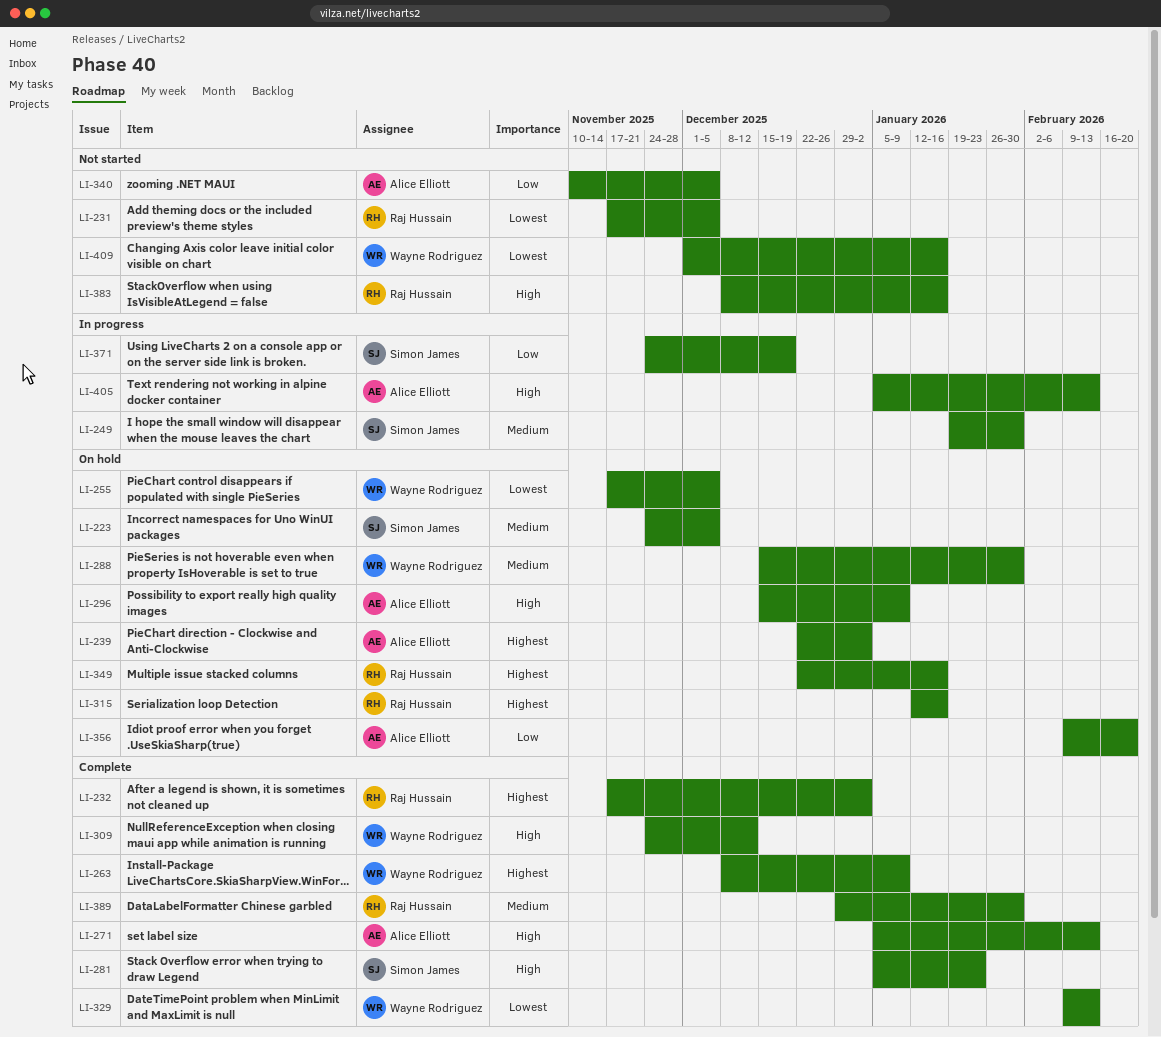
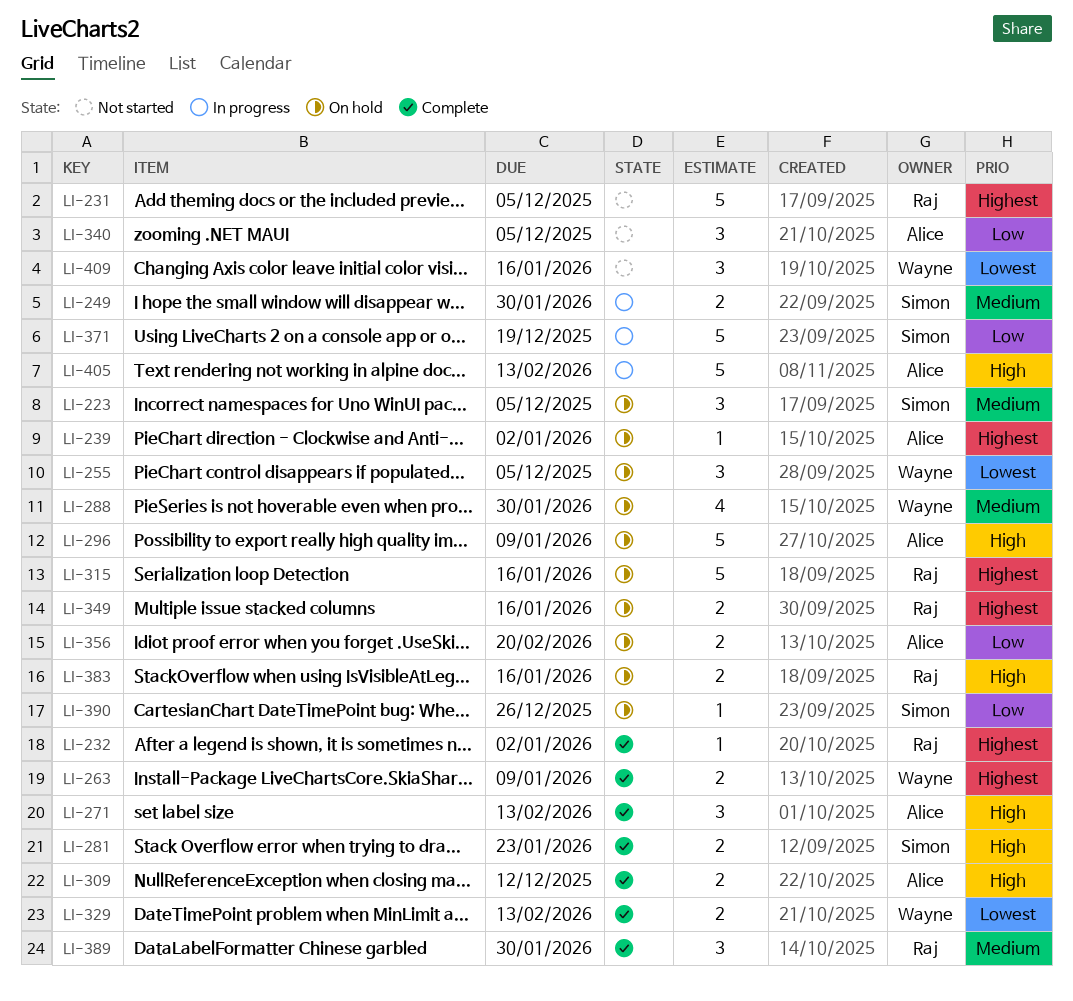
LI-231, priority: Lowest -> Highest
LI-309, owner: Wayne Rodriguez -> Alice Elliott
LI-383, status: Not started -> On hold
LI-390: none -> present

